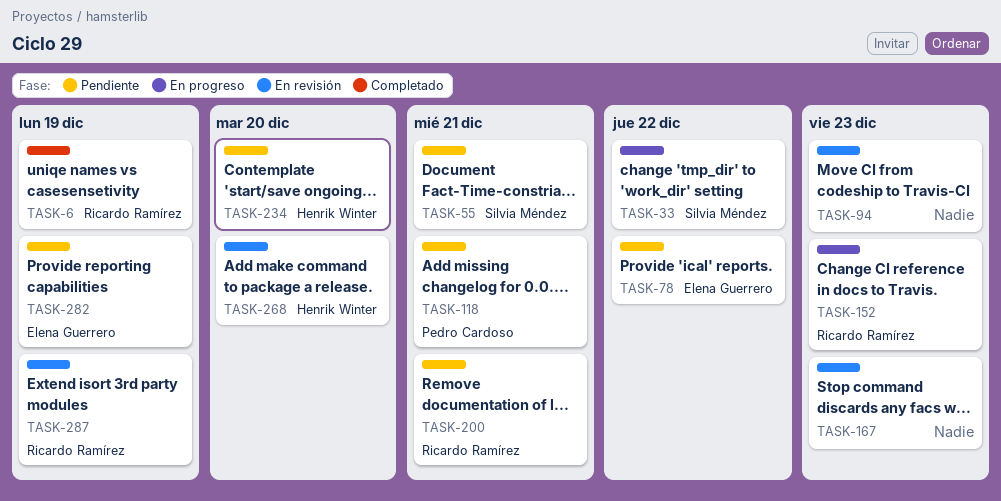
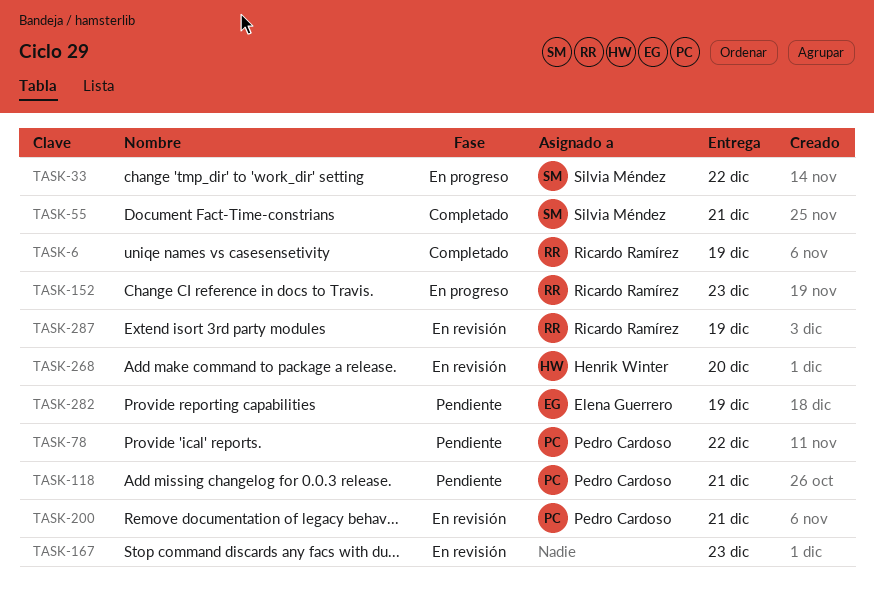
TASK-55, status: Pendiente -> Completado
TASK-78, owner: Elena Guerrero -> Pedro Cardoso
TASK-94: present -> none
TASK-200, status: Pendiente -> En revisión
TASK-200, owner: Ricardo Ramírez -> Pedro Cardoso
TASK-234: present -> none

